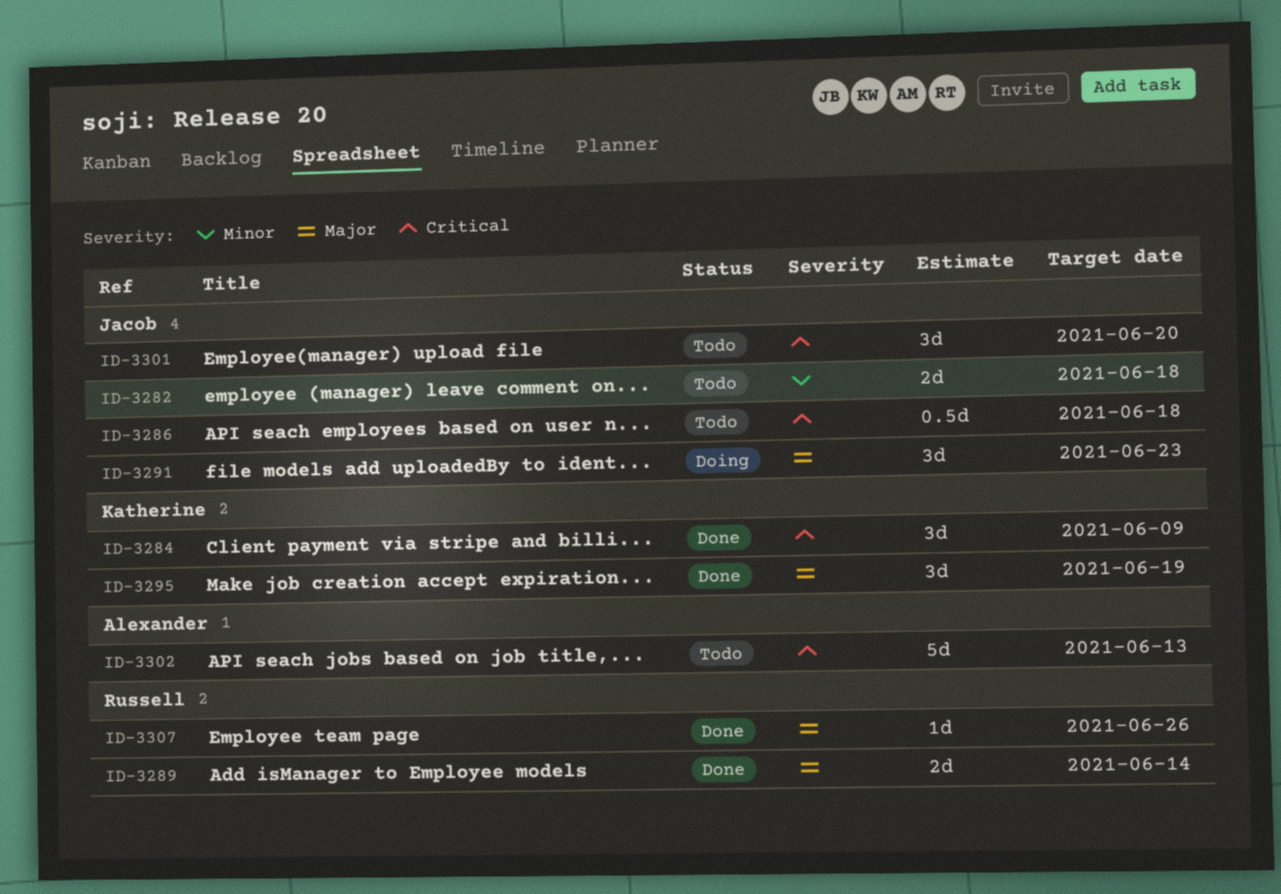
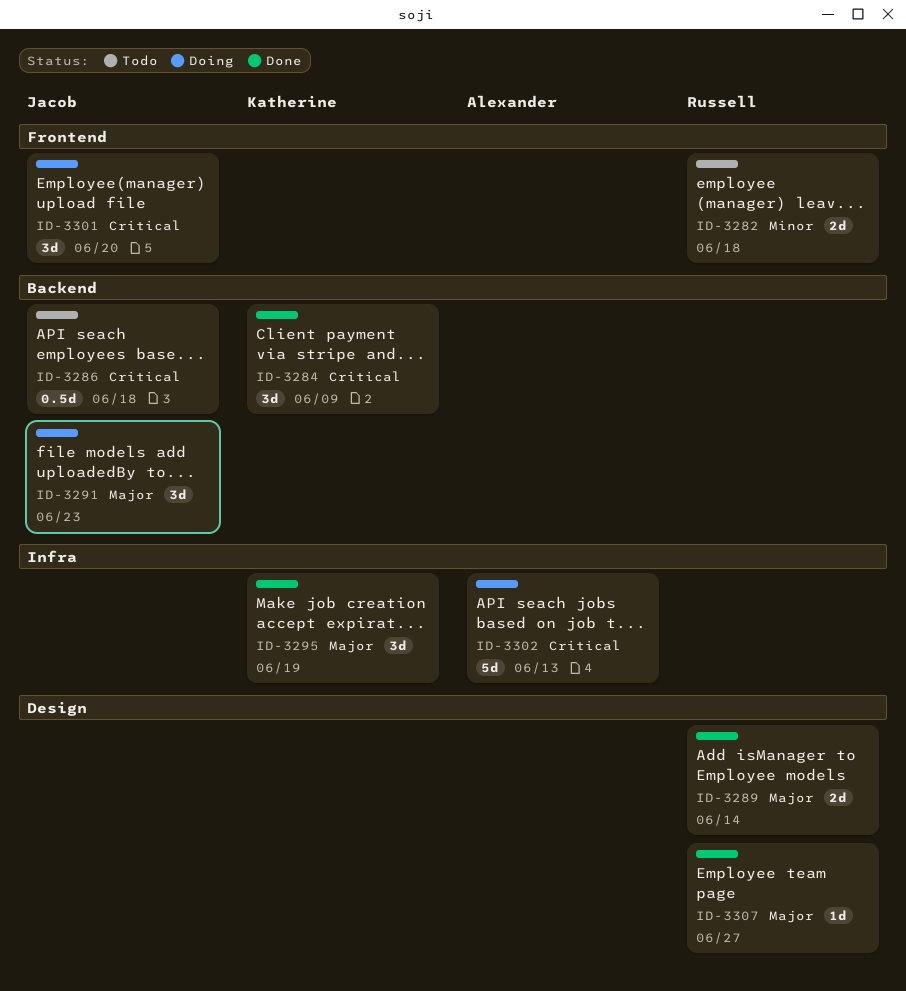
ID-3282, owner: Jacob -> Russell
ID-3301, status: Todo -> Doing
ID-3302, status: Todo -> Doing
ID-3307, due: Jun 26 -> Jun 27

